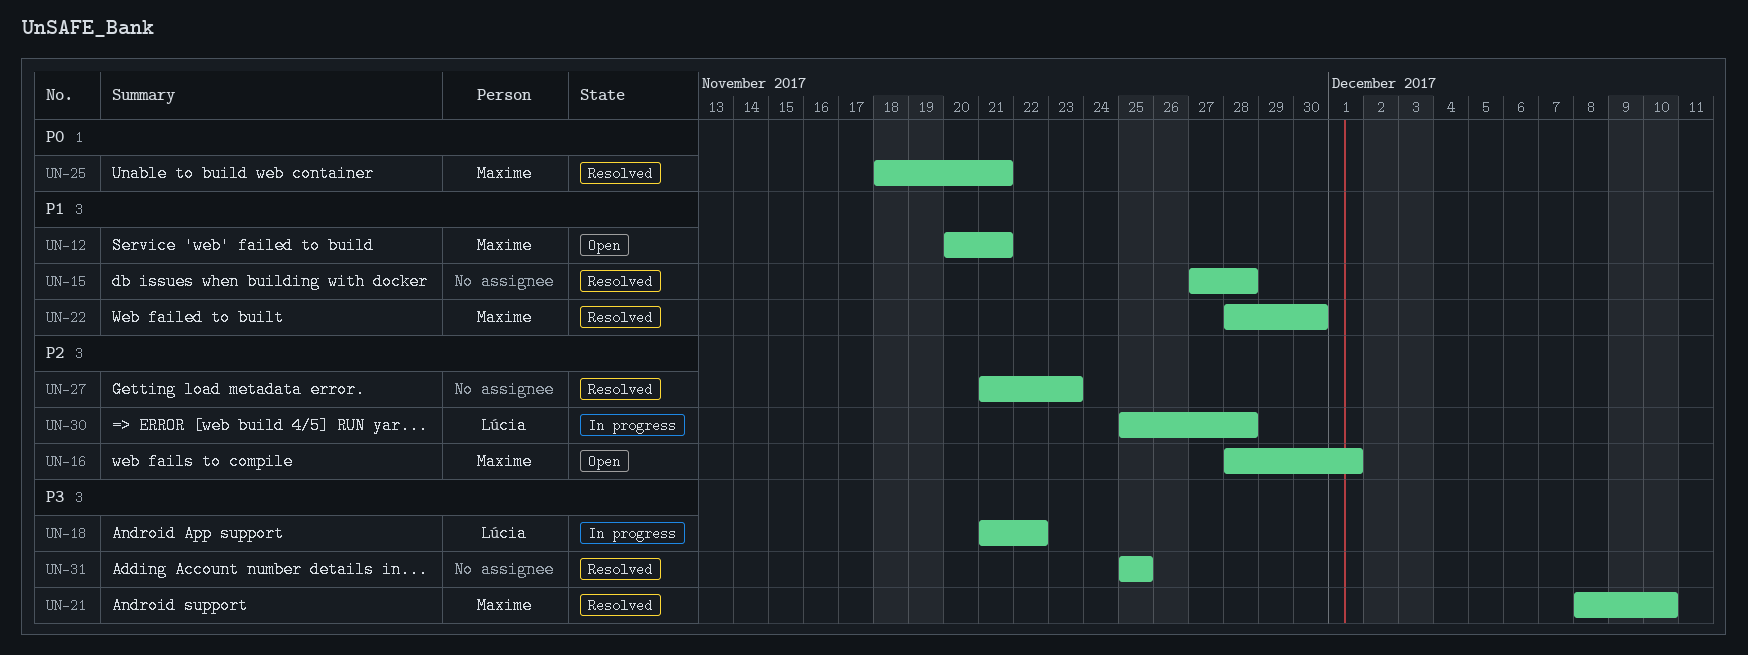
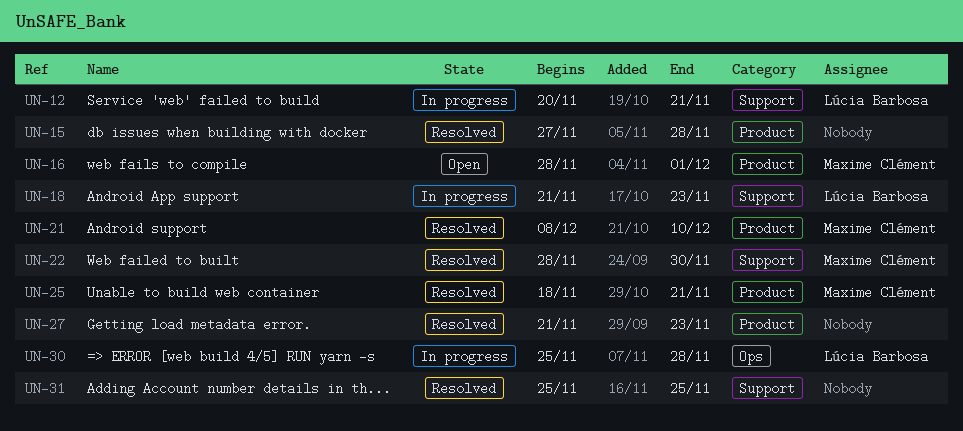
UN-12, status: Open -> In progress
UN-12, owner: Maxime Clément -> Lúcia Barbosa
UN-18, due: Nov 22 -> Nov 23

